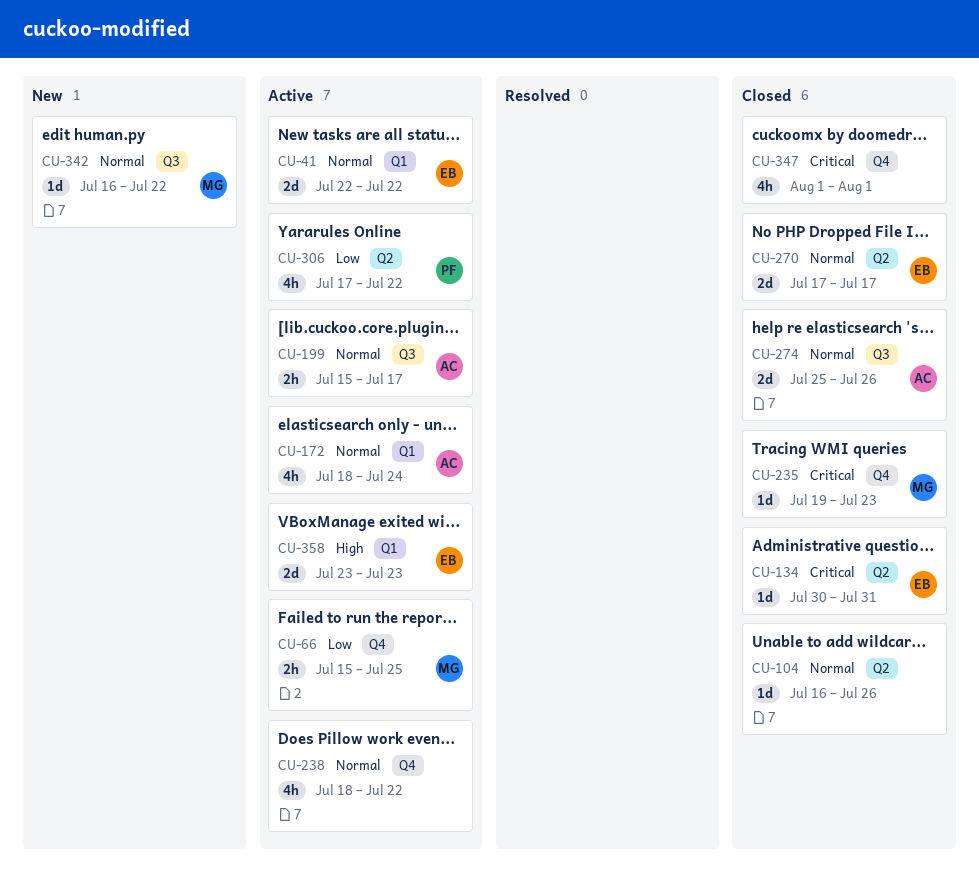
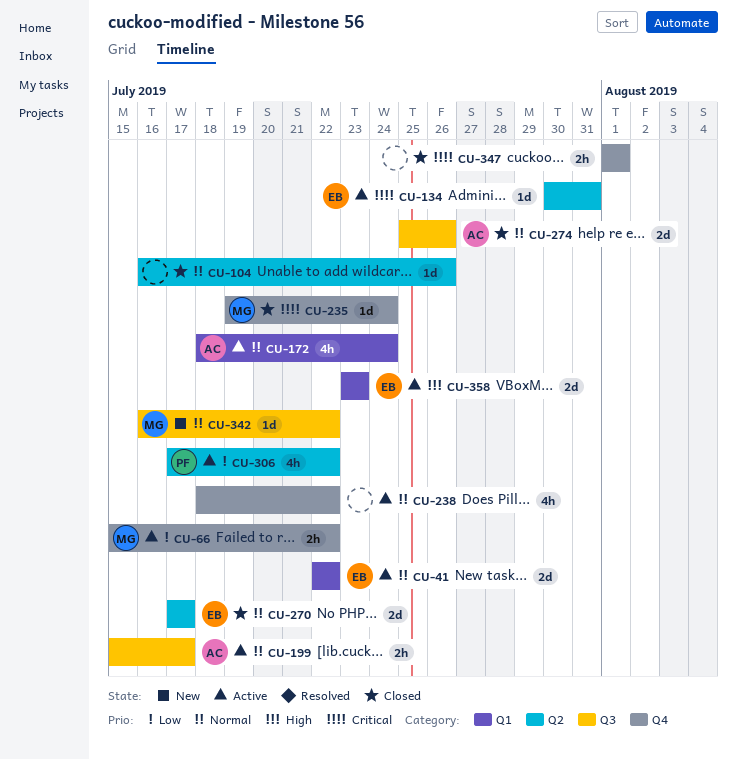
CU-66, due: Jul 25 -> Jul 22
CU-134, status: Closed -> Active
CU-235, due: Jul 23 -> Jul 24
CU-347, estimate: 4h -> 2h

